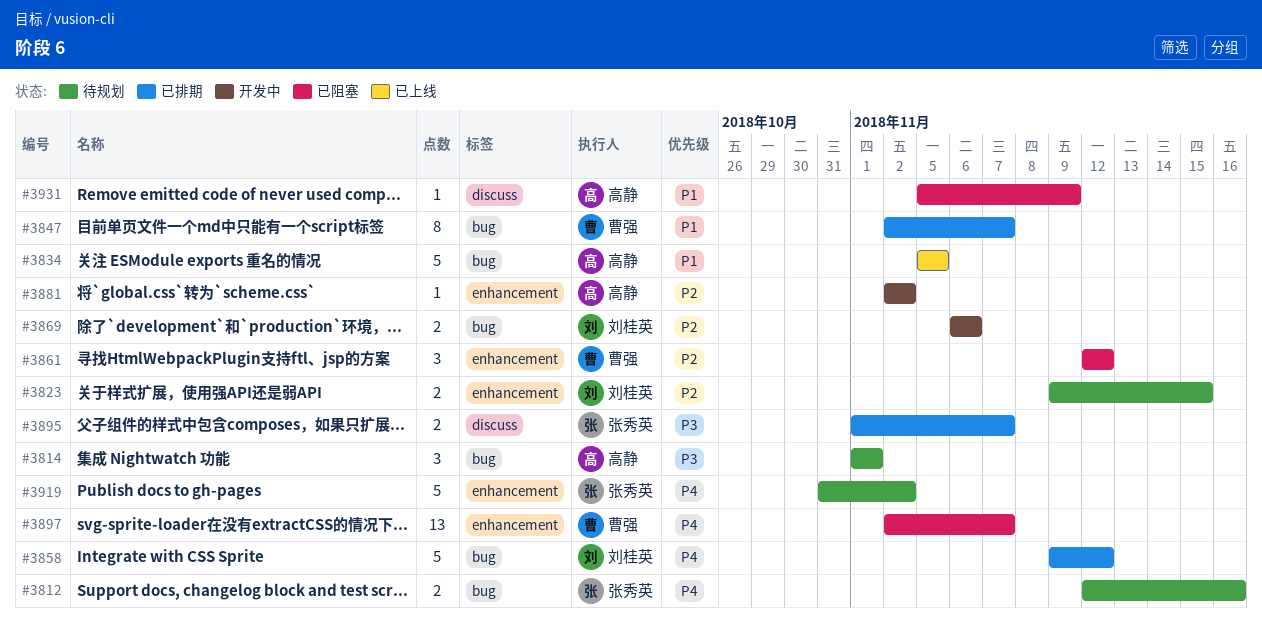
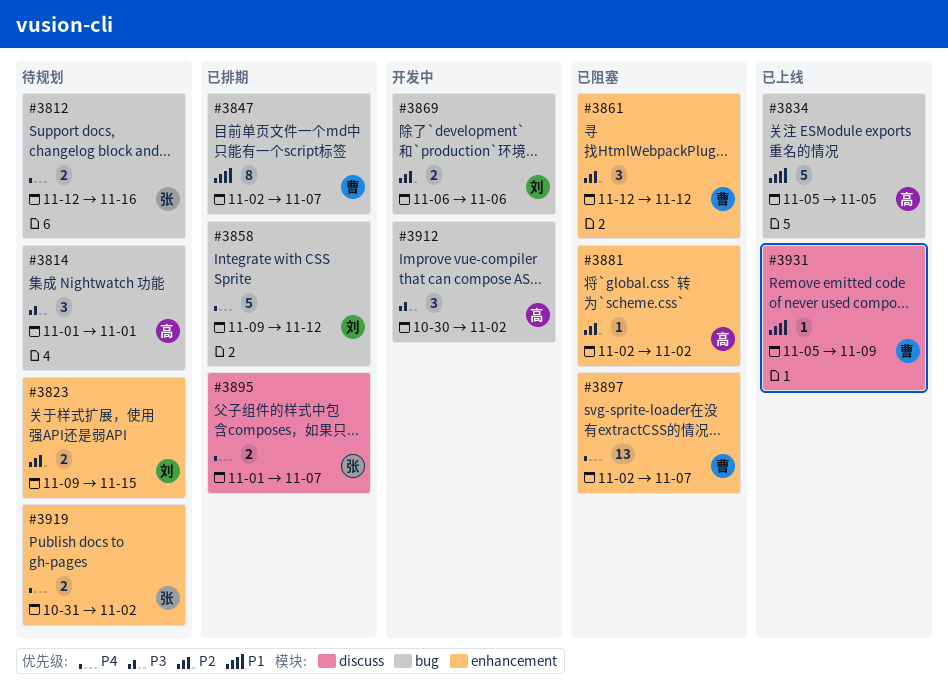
#3881, status: 开发中 -> 已阻塞
#3895, priority: P3 -> P4
#3912: none -> present
#3919, estimate: 5 -> 2
#3931, status: 已阻塞 -> 已上线
#3931, owner: 高静 -> 曹强

